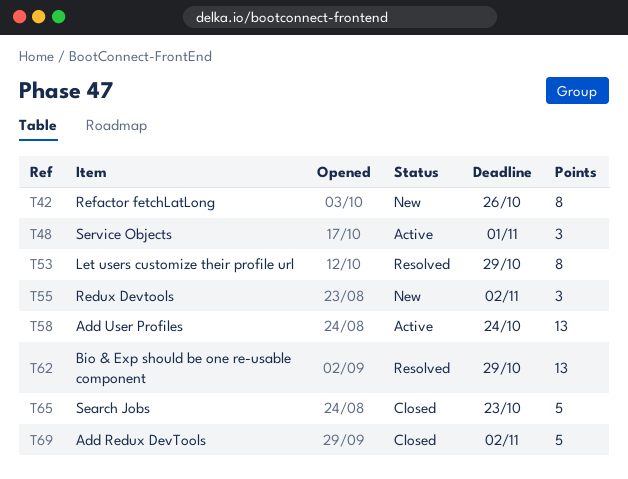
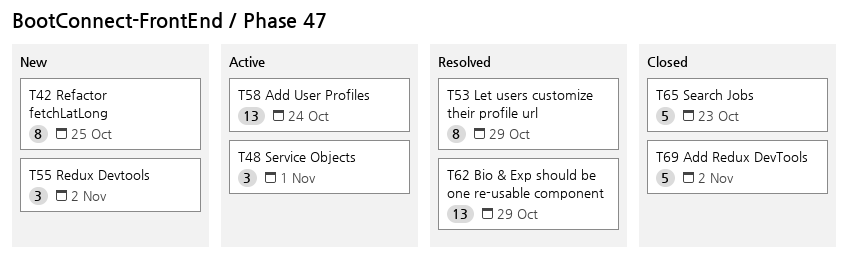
T42, due: Oct 26 -> Oct 25

